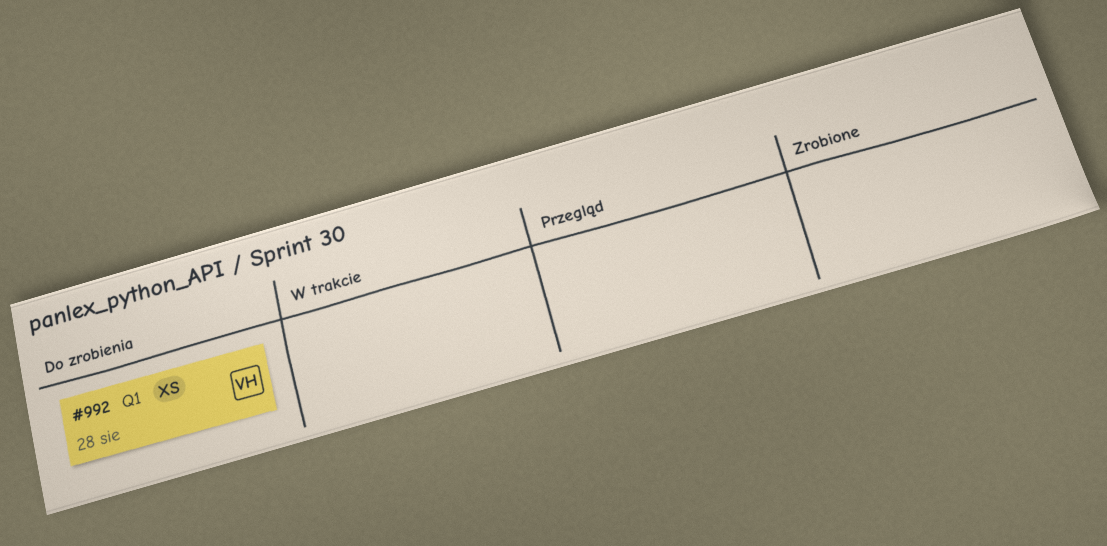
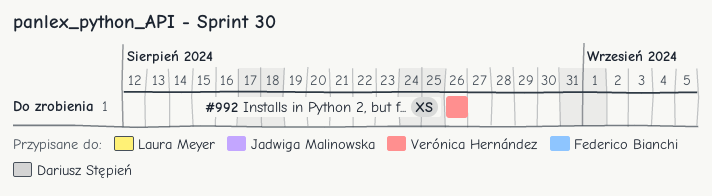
#992, due: Aug 28 -> Aug 26

